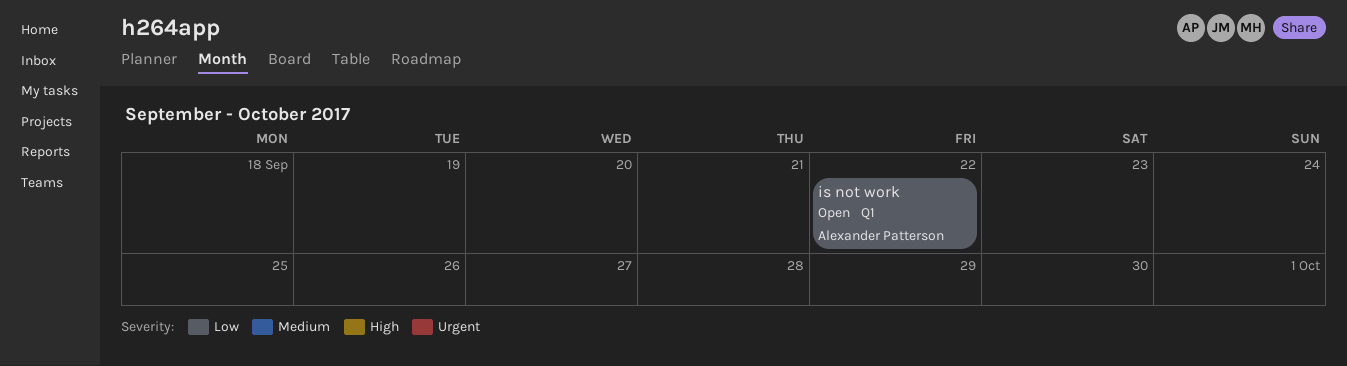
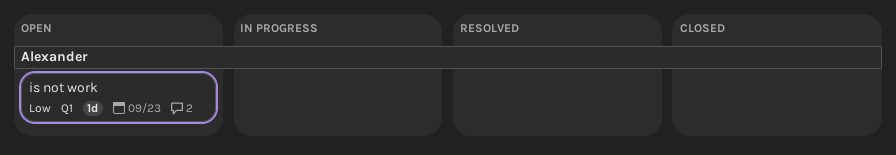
is not work, due: Sep 22 -> Sep 23

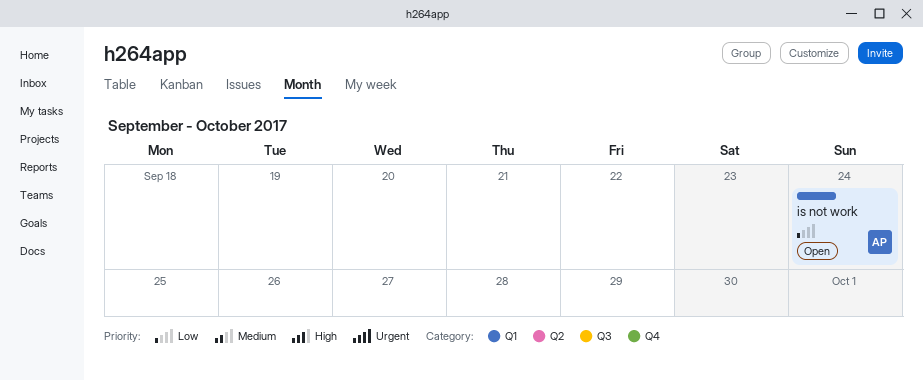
is not work, due: Sep 23 -> Sep 24

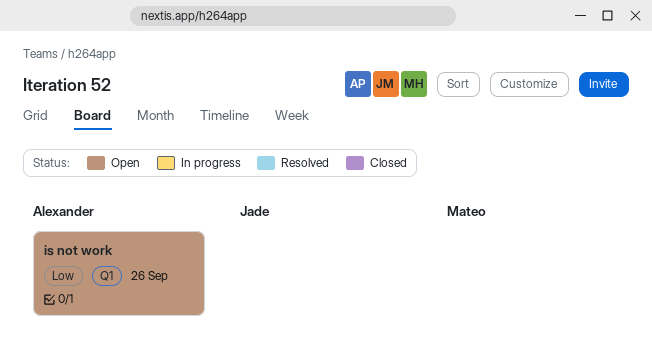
is not work, due: Sep 24 -> Sep 26

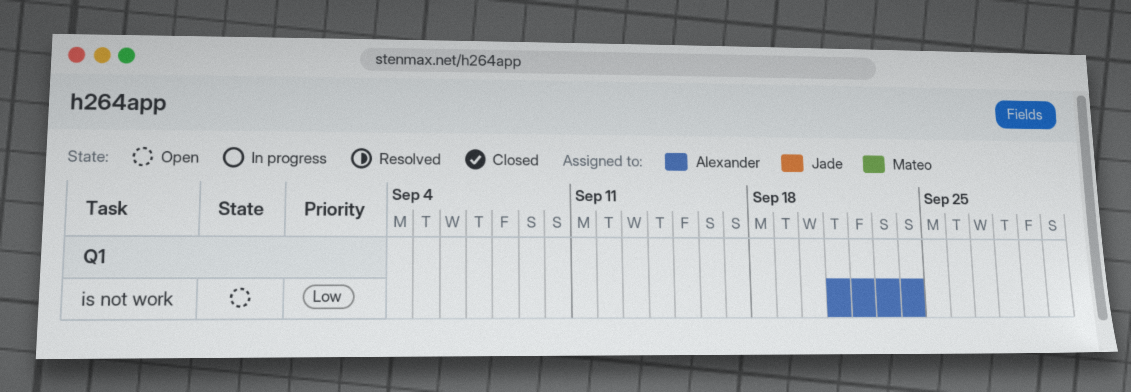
is not work, due: Sep 26 -> Sep 24

